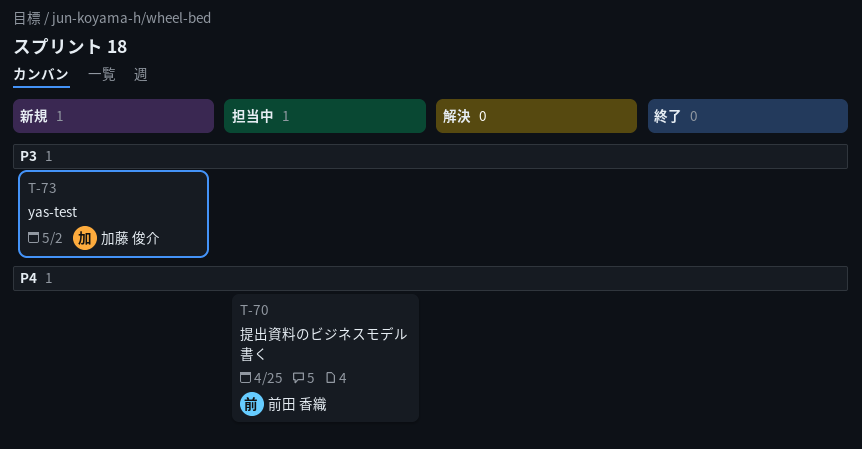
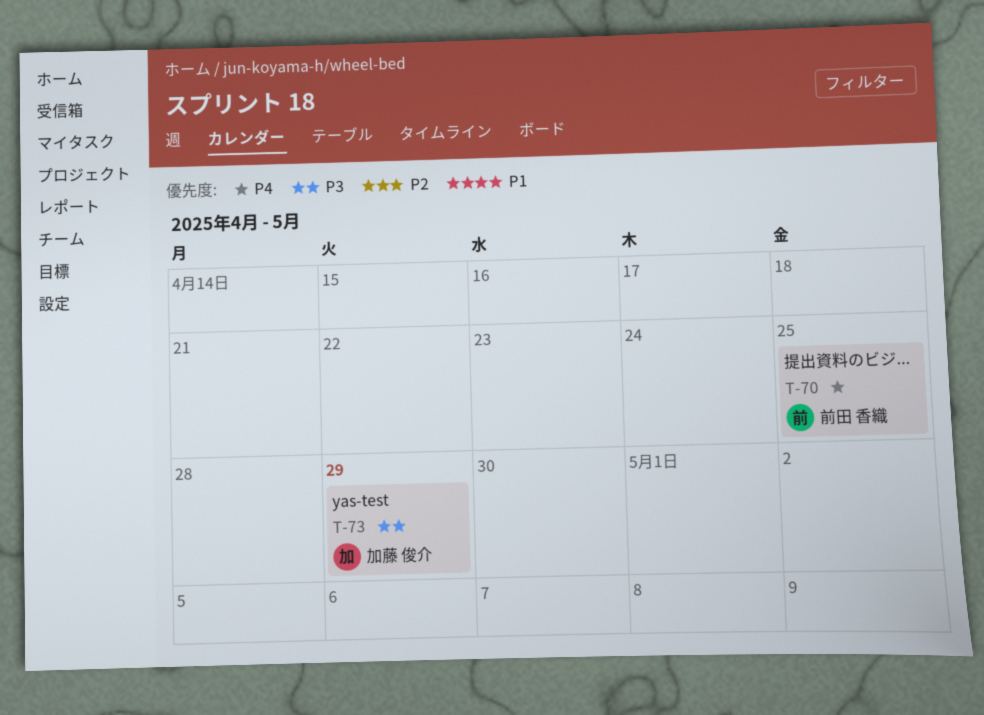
T-73, due: May 2 -> Apr 29

